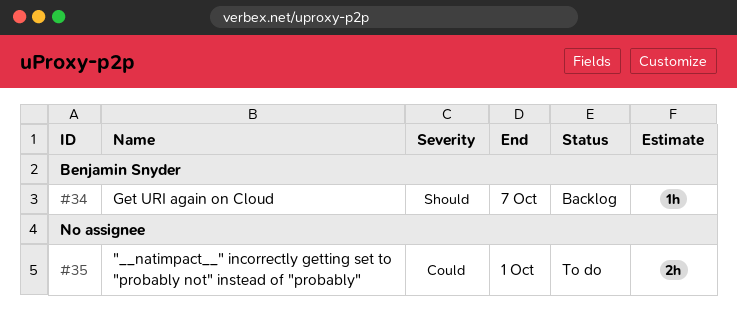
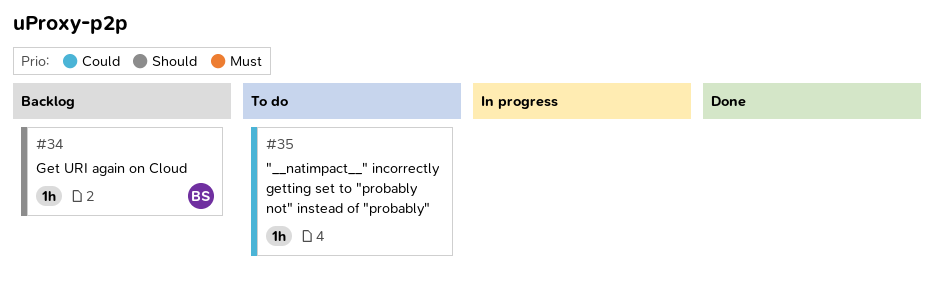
#35, estimate: 2h -> 1h

